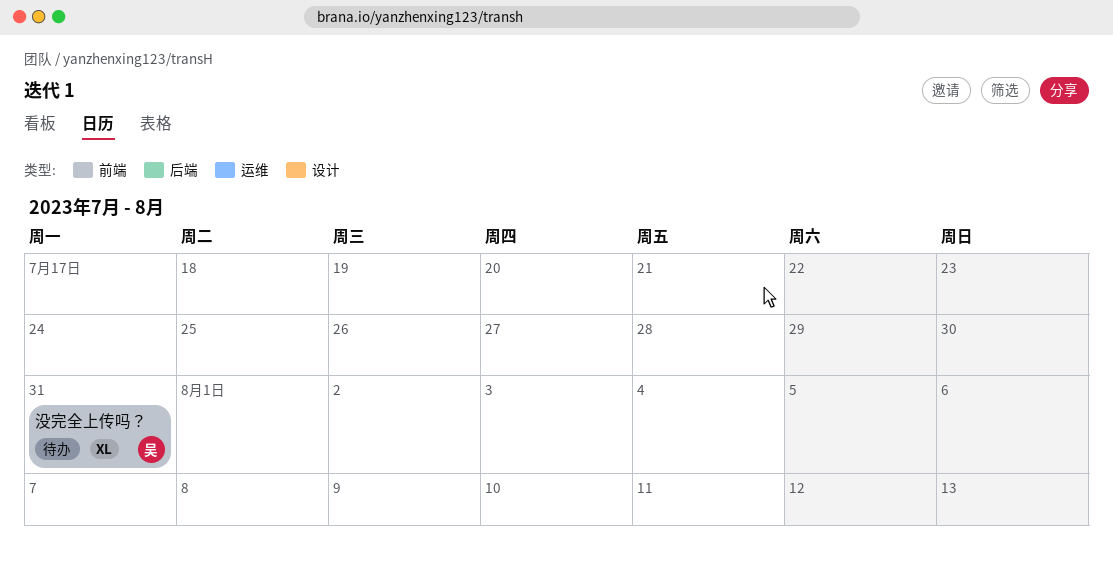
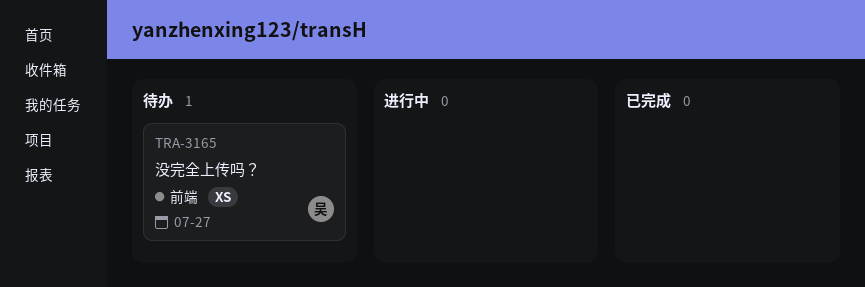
没完全上传吗？, estimate: XL -> XS
没完全上传吗？, due: Jul 31 -> Jul 27

